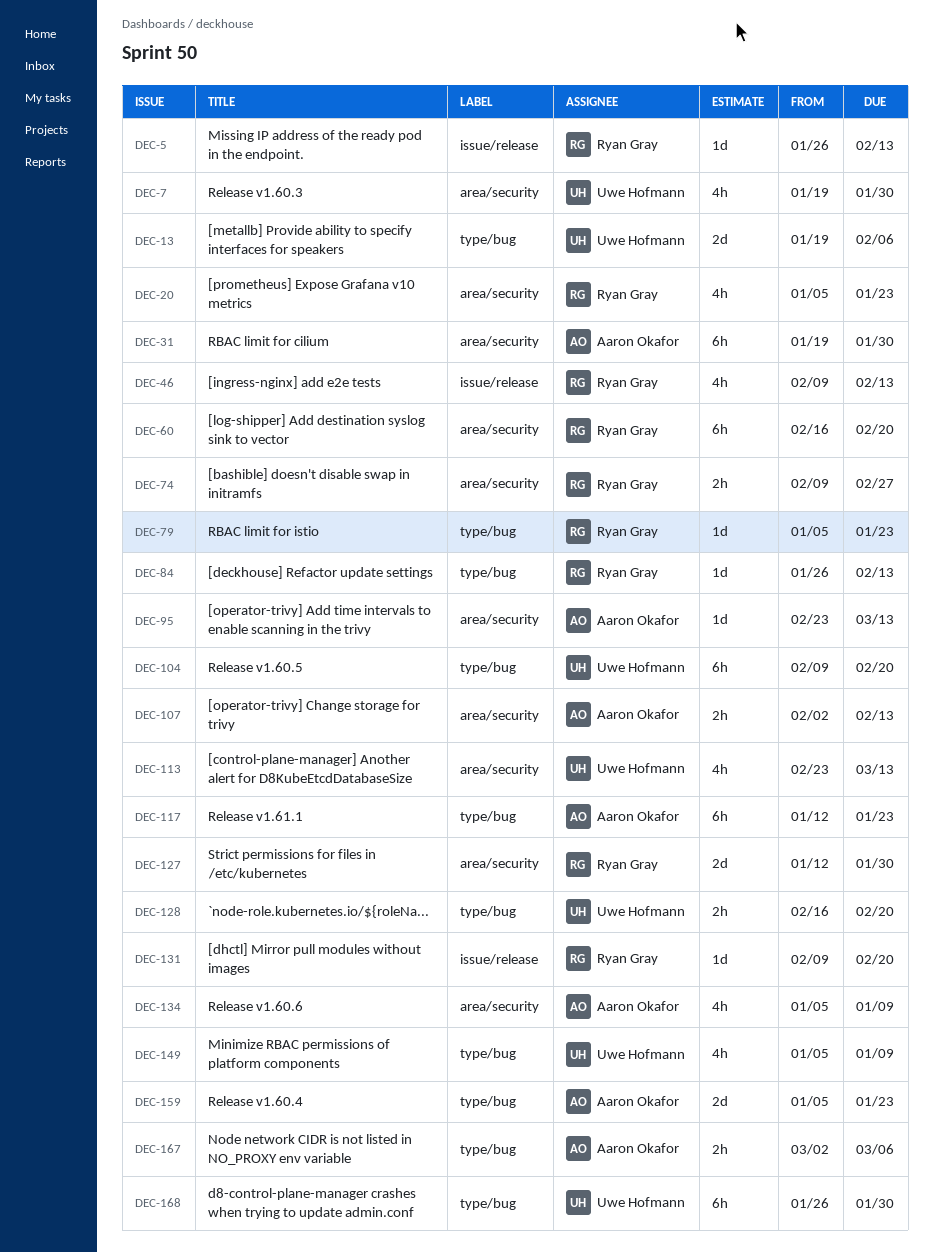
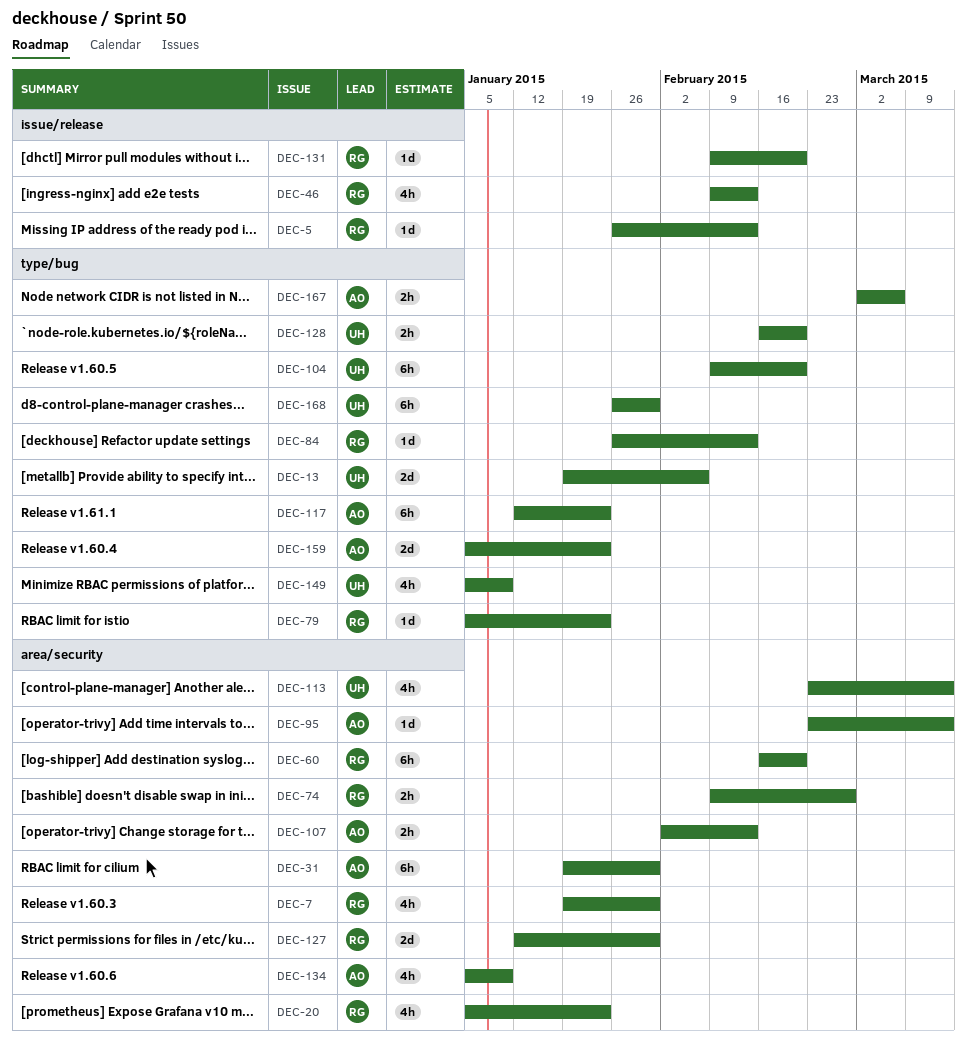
DEC-7, owner: Uwe Hofmann -> Ryan Gray

